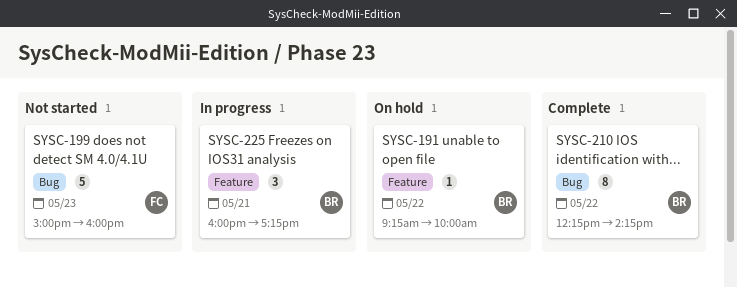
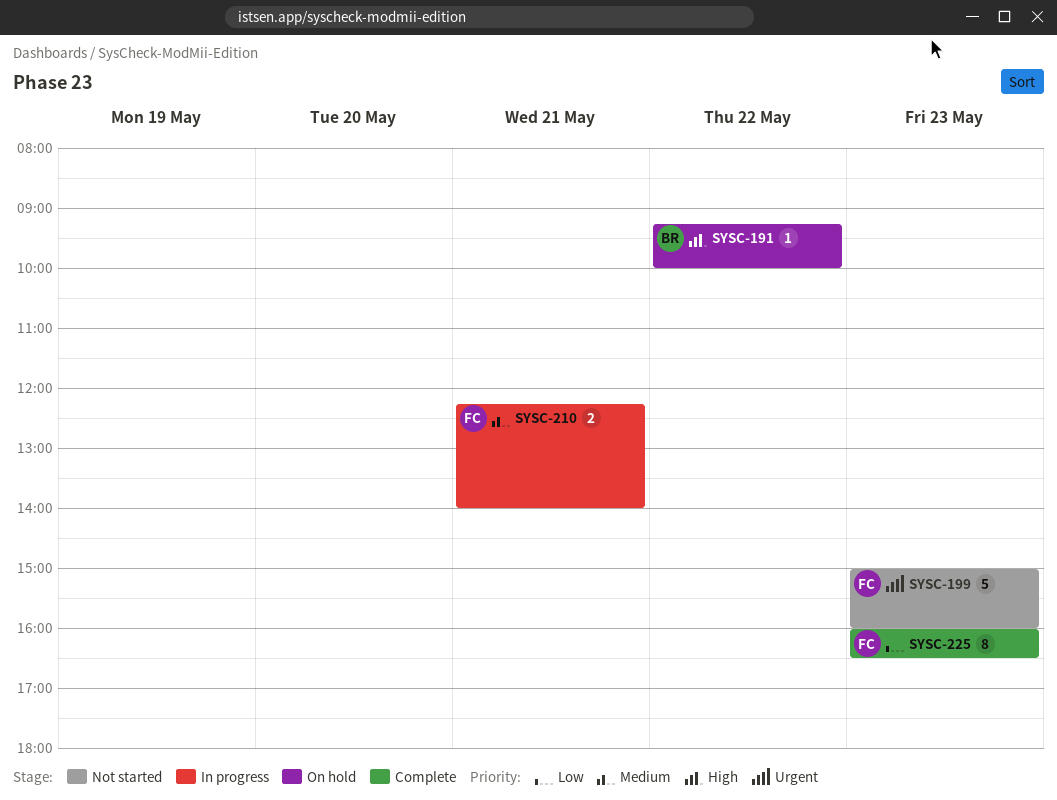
SYSC-210, status: Complete -> In progress
SYSC-210, owner: BR -> FC
SYSC-210, estimate: 8 -> 2
SYSC-210, day: May 22 -> May 21
SYSC-210, ends: 14:15 -> 14:00
SYSC-225, status: In progress -> Complete
SYSC-225, owner: BR -> FC
SYSC-225, estimate: 3 -> 8
SYSC-225, day: May 21 -> May 23
SYSC-225, ends: 17:15 -> 16:30

